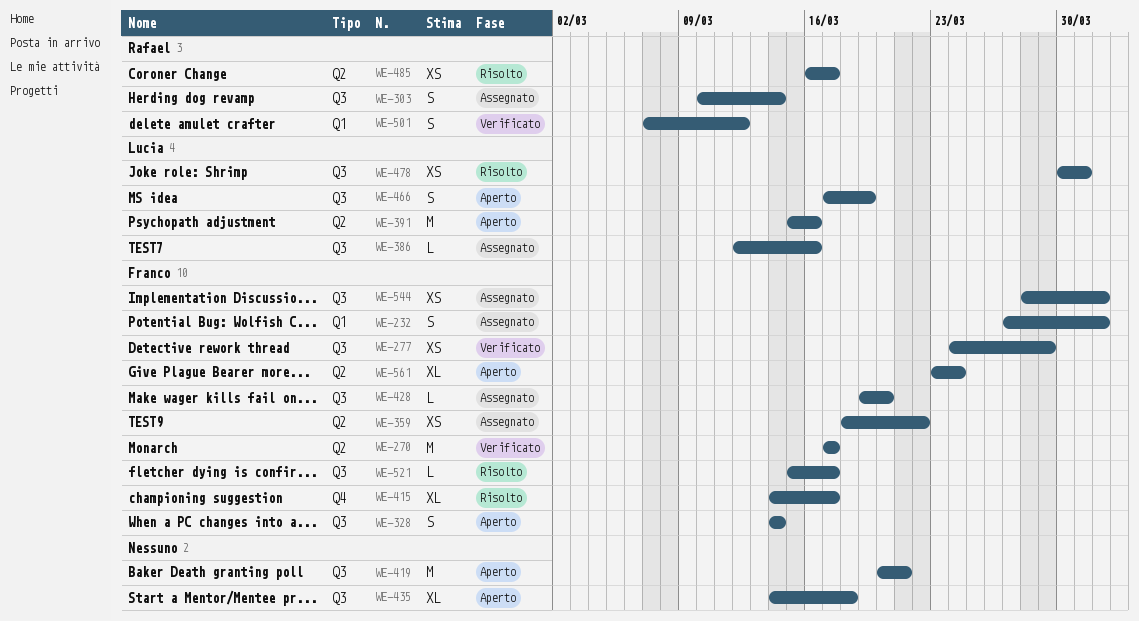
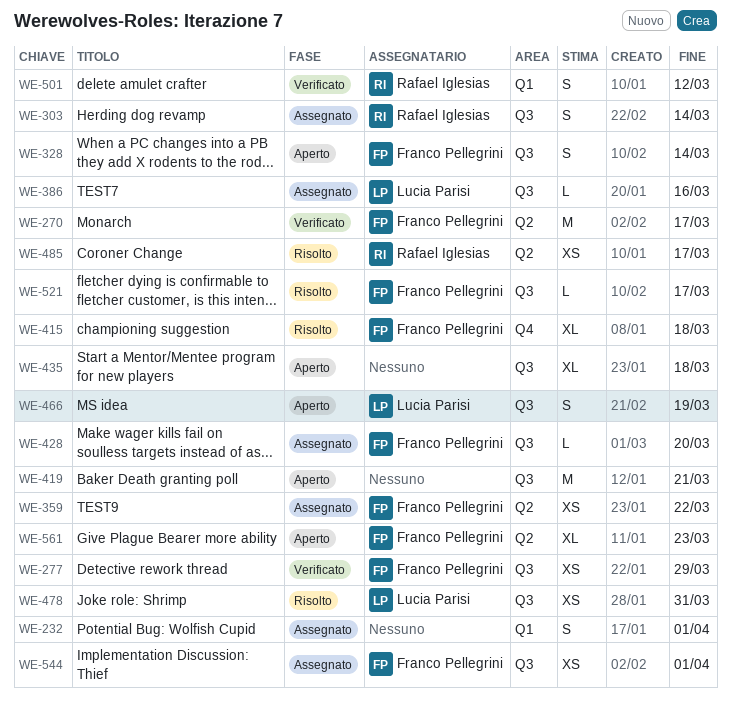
WE-232, owner: Franco Pellegrini -> none
WE-391: present -> none
WE-415, due: Mar 17 -> Mar 18
WE-561, due: Mar 24 -> Mar 23

